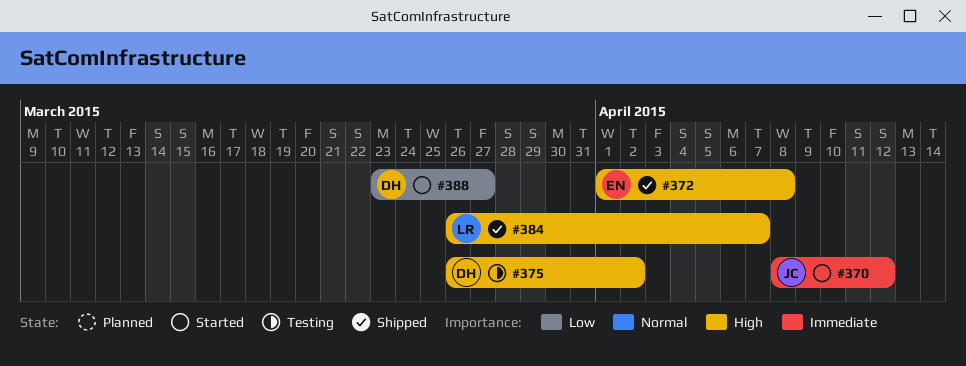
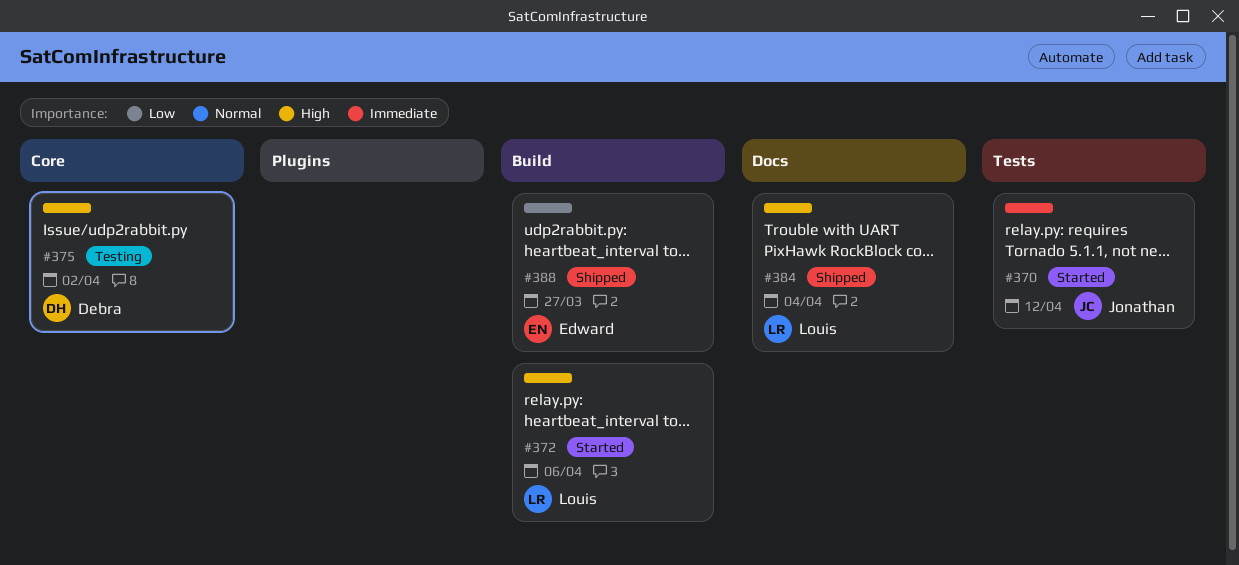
#372, status: Shipped -> Started
#372, owner: Edward -> Louis
#372, due: Apr 8 -> Apr 6
#384, due: Apr 7 -> Apr 4
#388, status: Started -> Shipped
#388, owner: Debra -> Edward

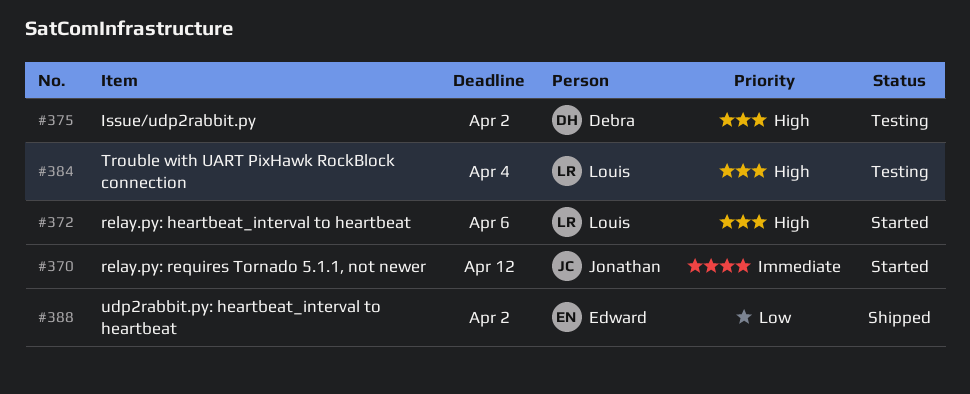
#384, status: Shipped -> Testing
#388, due: Mar 27 -> Apr 2

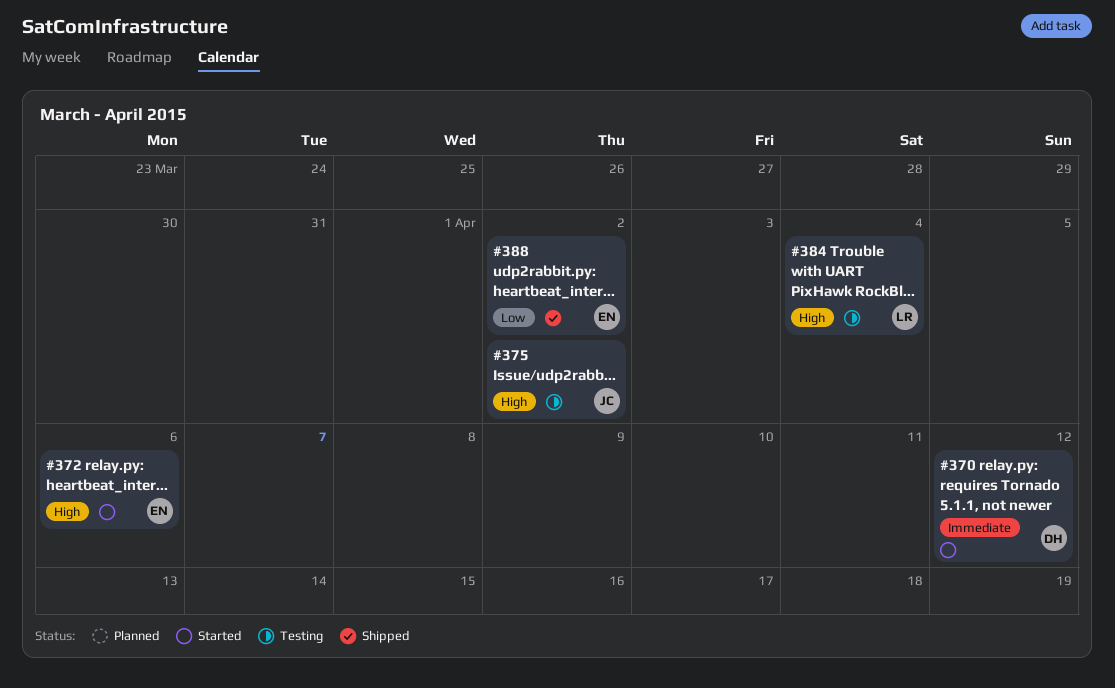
#370, owner: Jonathan -> Debra
#372, owner: Louis -> Edward
#375, owner: Debra -> Jonathan

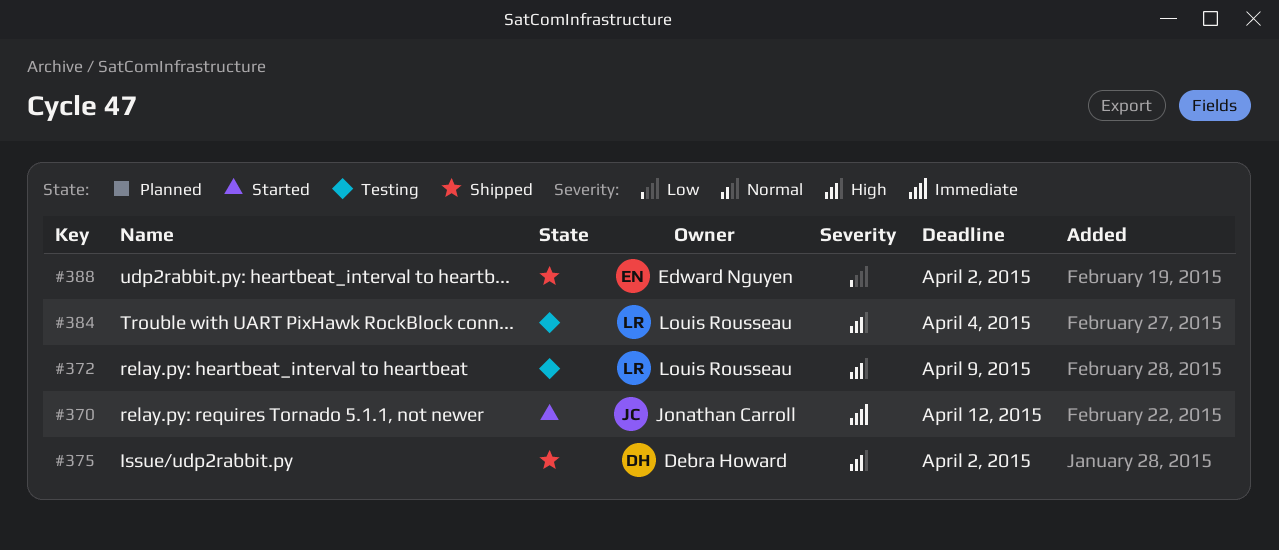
#370, owner: Debra Howard -> Jonathan Carroll
#372, status: Started -> Testing
#372, owner: Edward Nguyen -> Louis Rousseau
#372, due: Apr 6 -> Apr 9
#375, status: Testing -> Shipped
#375, owner: Jonathan Carroll -> Debra Howard

